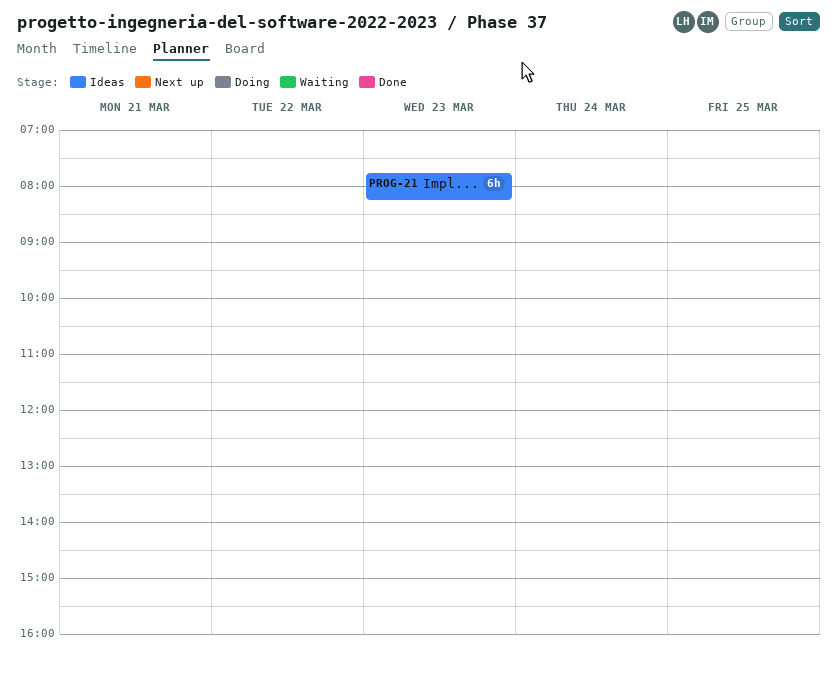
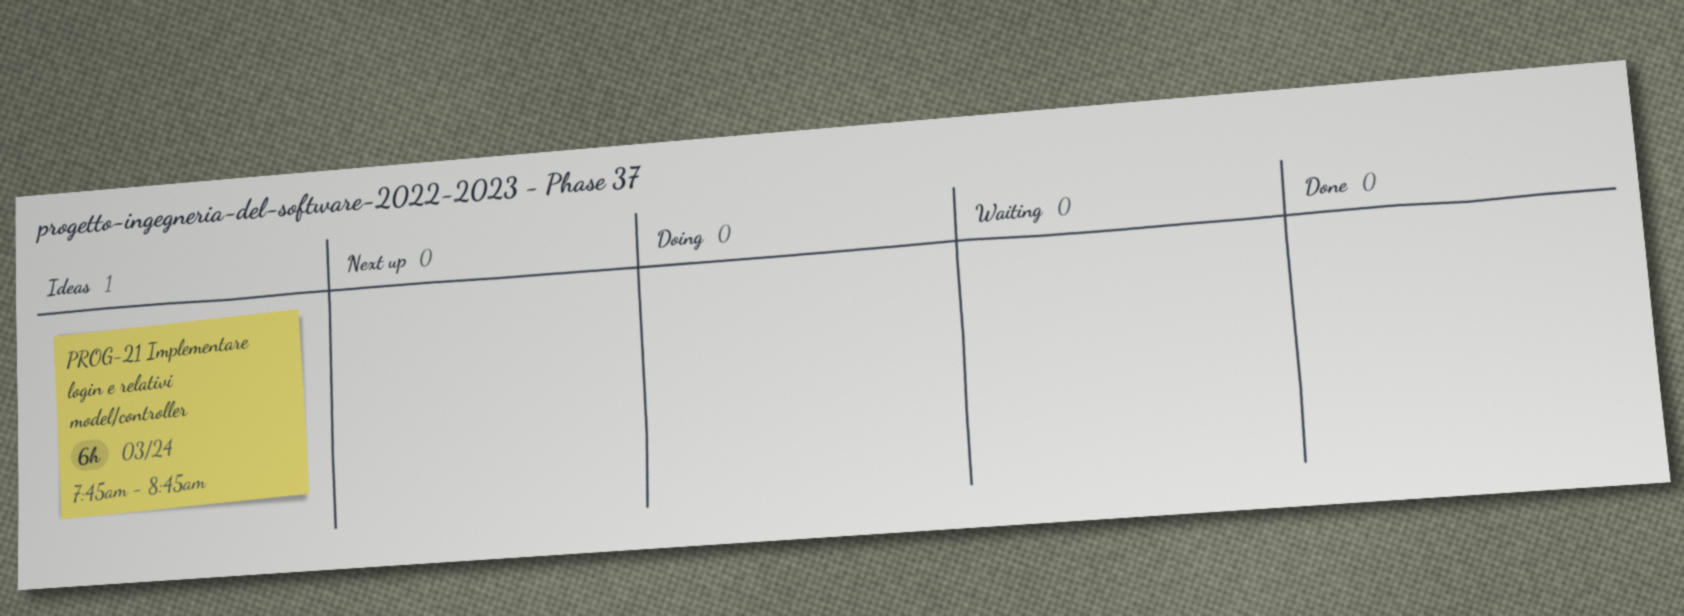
PROG-21, day: Mar 23 -> Mar 24
PROG-21, ends: 08:15 -> 08:45

